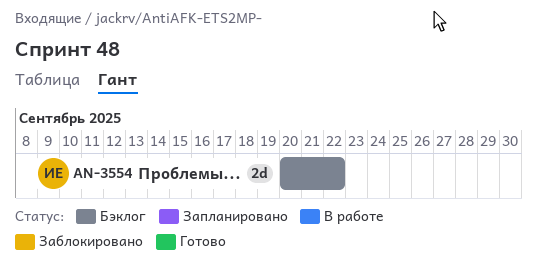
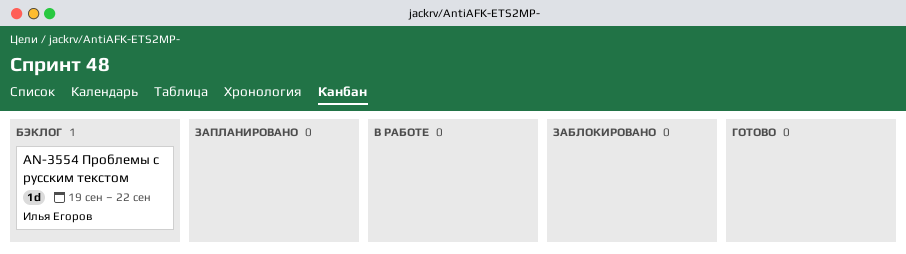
AN-3554, estimate: 2d -> 1d
AN-3554, start: Sep 20 -> Sep 19

